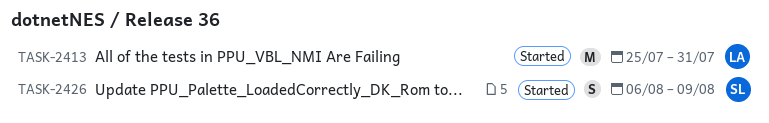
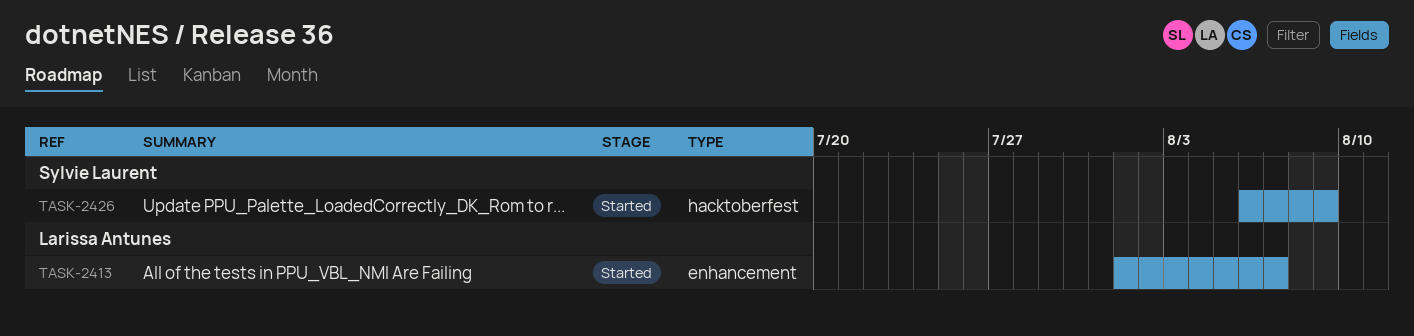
TASK-2413, start: Jul 25 -> Aug 1
TASK-2413, due: Jul 31 -> Aug 7

